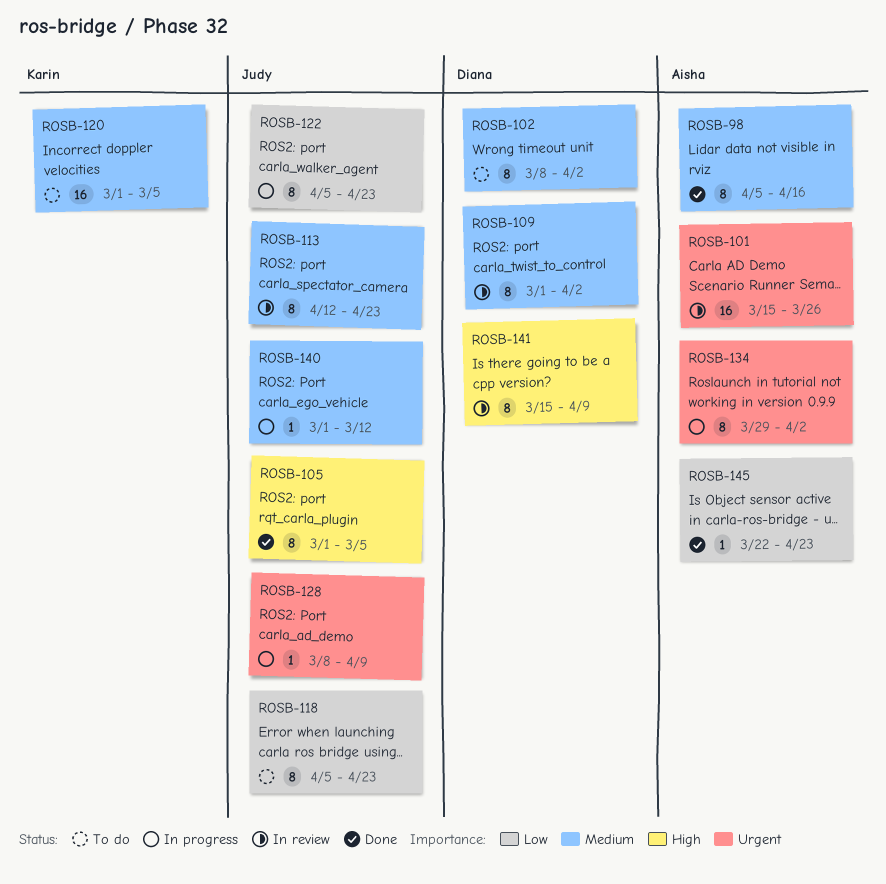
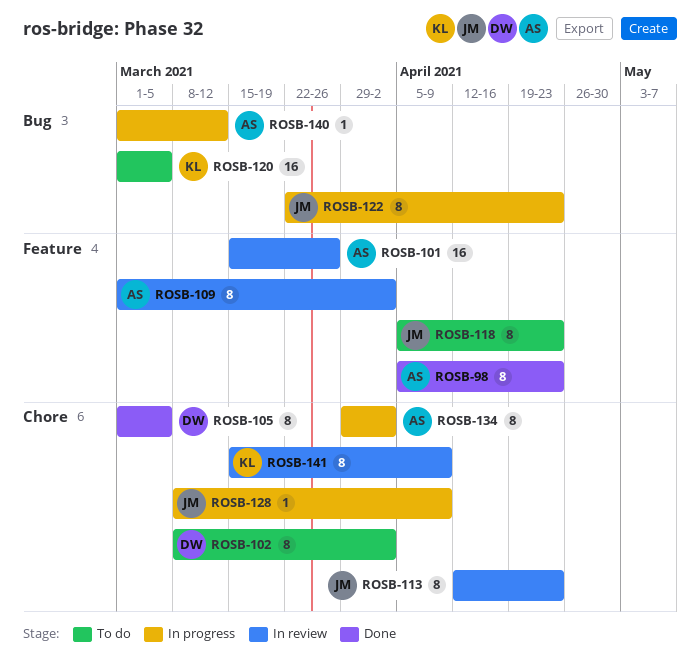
ROSB-98, due: Apr 16 -> Apr 23
ROSB-105, owner: Judy -> Diana
ROSB-109, owner: Diana -> Aisha
ROSB-122, start: Apr 5 -> Mar 22
ROSB-140, owner: Judy -> Aisha
ROSB-141, owner: Diana -> Karin
ROSB-145: present -> none

